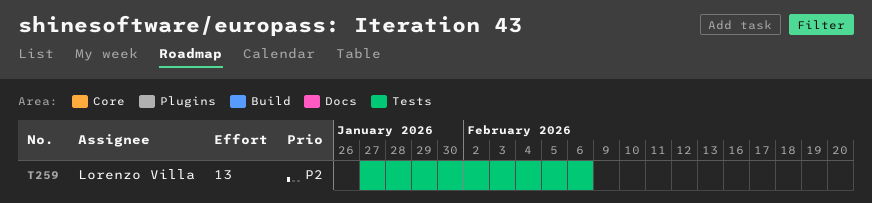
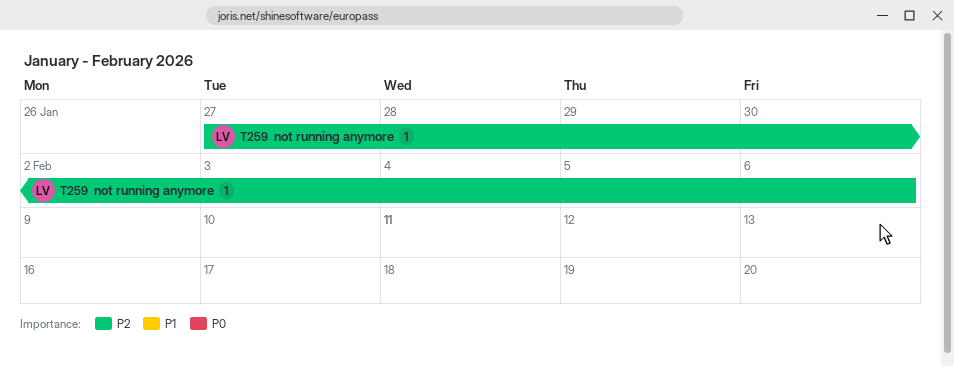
T259, estimate: 13 -> 1

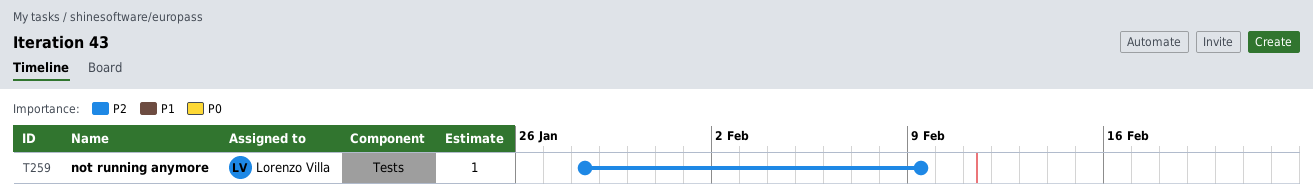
T259, start: Jan 27 -> Jan 28
T259, due: Feb 6 -> Feb 9

